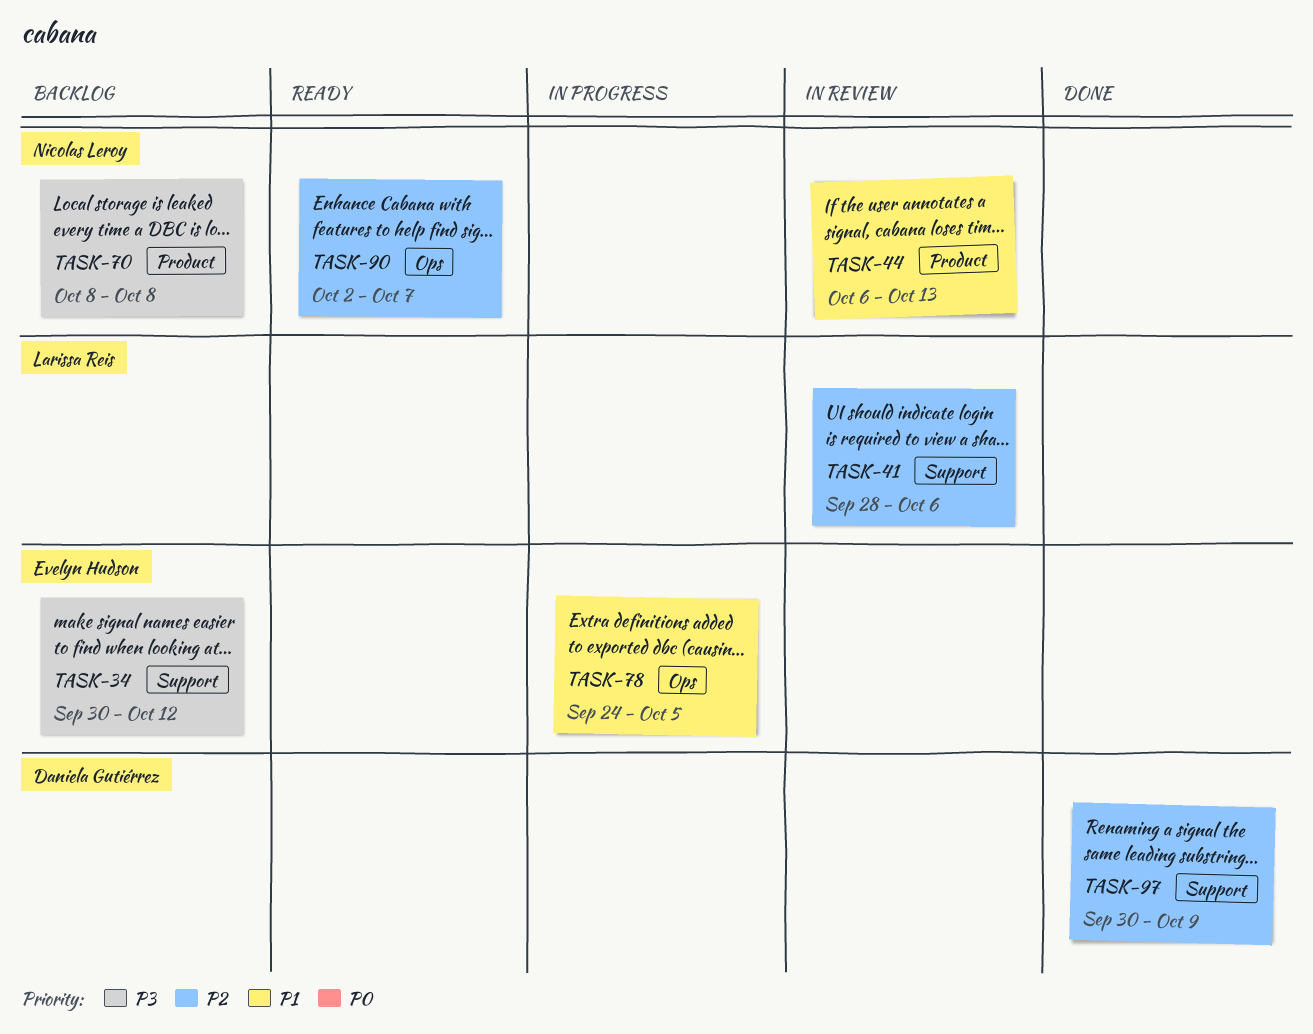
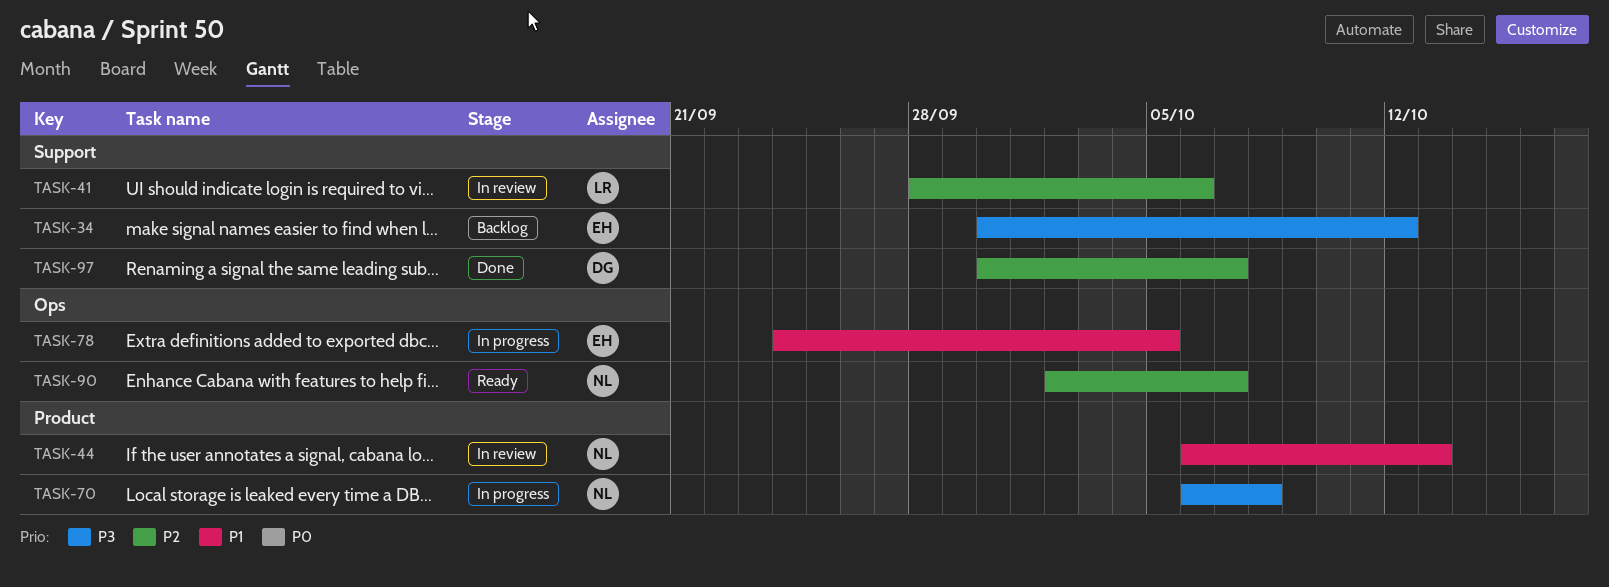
TASK-70, status: Backlog -> In progress
TASK-70, start: Oct 8 -> Oct 6
TASK-97, due: Oct 9 -> Oct 7

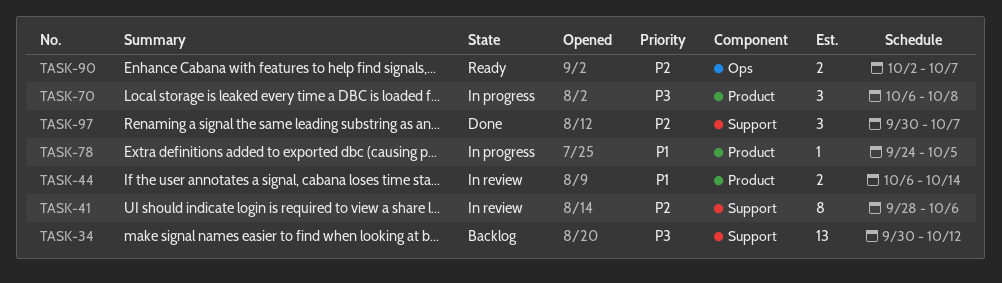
TASK-44, due: Oct 13 -> Oct 14
TASK-78, label: Ops -> Product

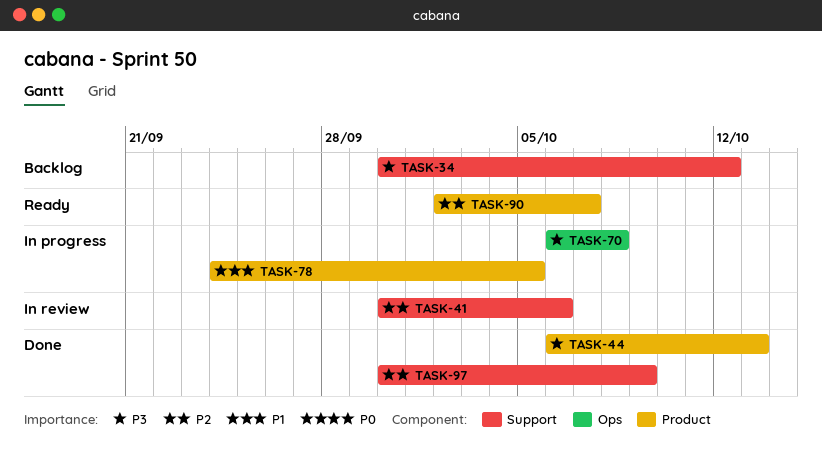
TASK-41, start: Sep 28 -> Sep 30
TASK-44, status: In review -> Done
TASK-44, priority: P1 -> P3
TASK-44, due: Oct 14 -> Oct 13
TASK-70, label: Product -> Ops
TASK-90, label: Ops -> Product
TASK-97, due: Oct 7 -> Oct 9

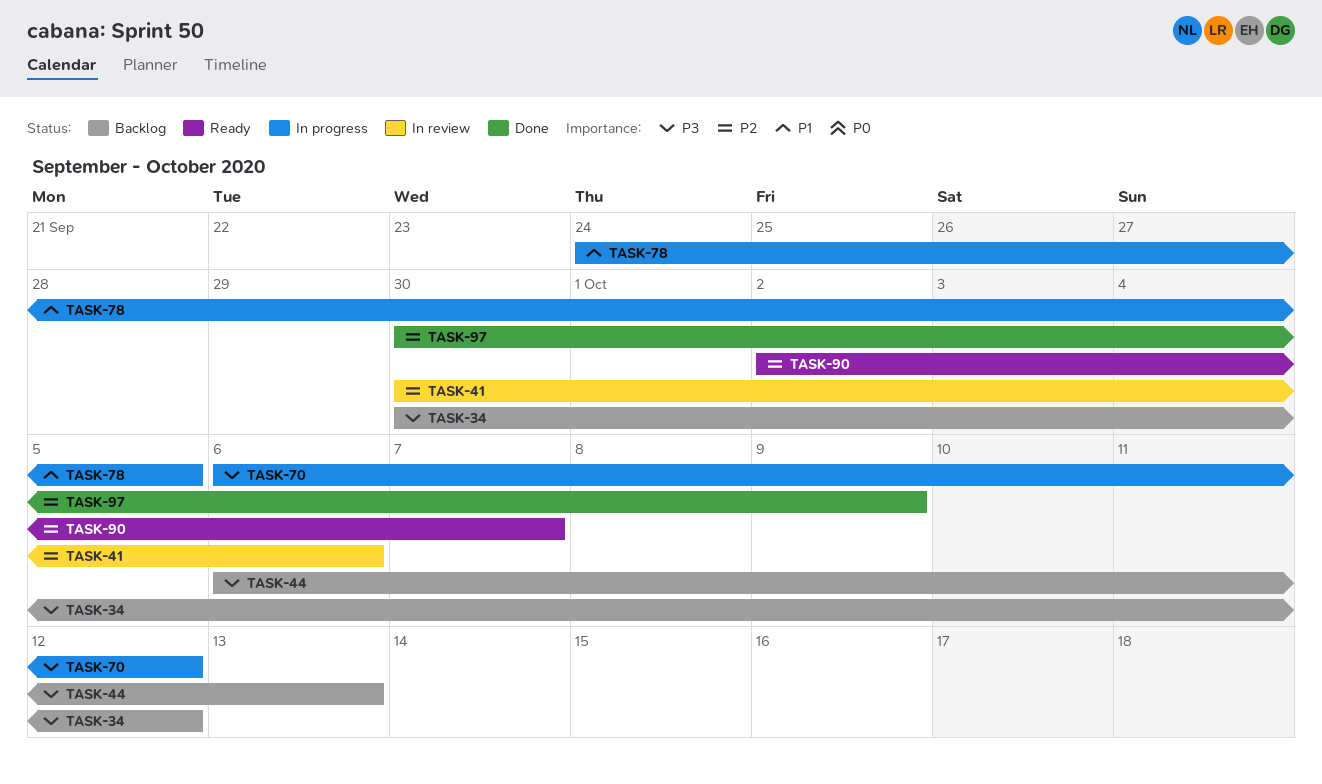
TASK-44, status: Done -> Backlog
TASK-70, due: Oct 8 -> Oct 12

